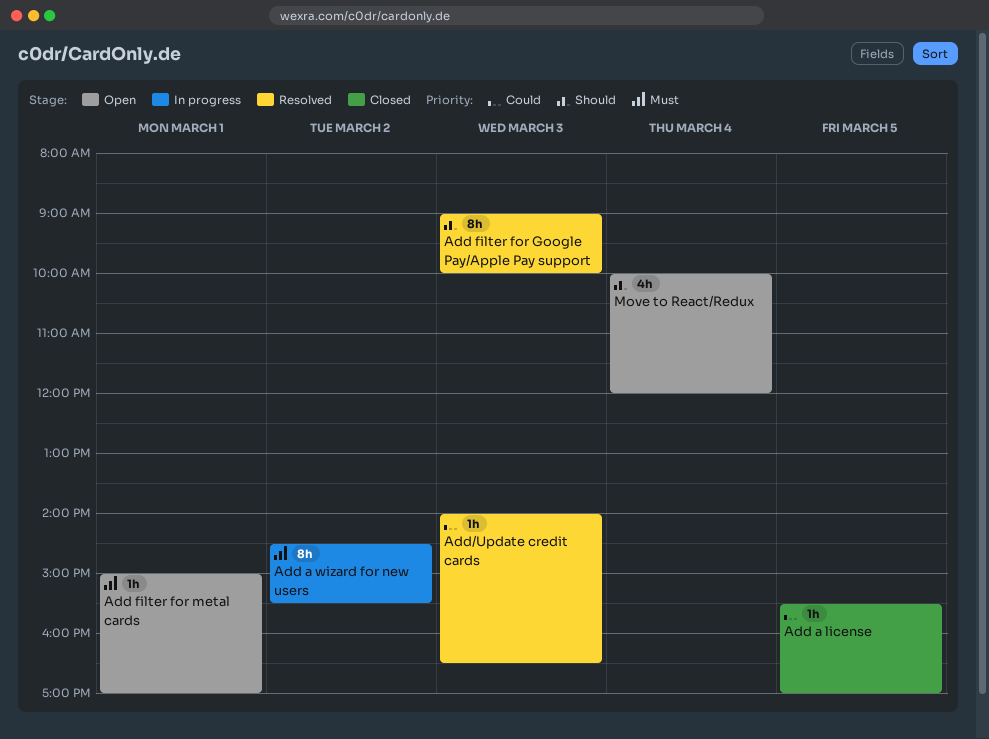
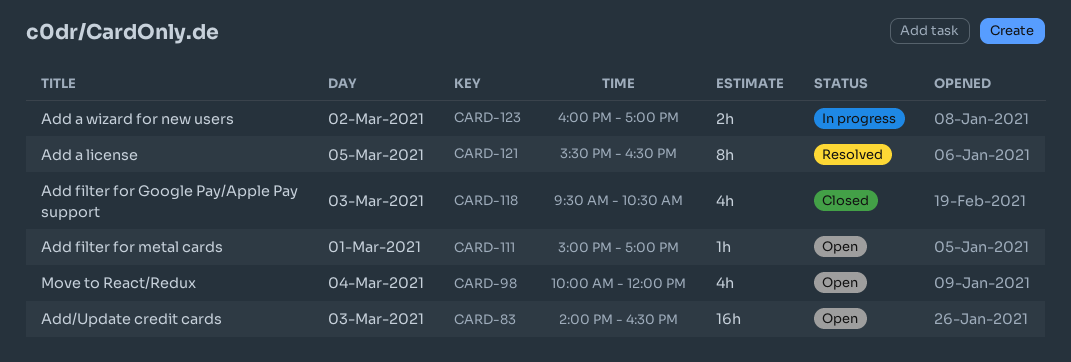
Add a license, status: Closed -> Resolved
Add a license, estimate: 1h -> 8h
Add a license, ends: 17:00 -> 16:30
Add a wizard for new users, estimate: 8h -> 2h
Add a wizard for new users, begins: 14:30 -> 16:00
Add a wizard for new users, ends: 15:30 -> 17:00
Add filter for Google Pay/Apple Pay support, status: Resolved -> Closed
Add filter for Google Pay/Apple Pay support, estimate: 8h -> 4h
Add filter for Google Pay/Apple Pay support, begins: 09:00 -> 09:30
Add filter for Google Pay/Apple Pay support, ends: 10:00 -> 10:30
Add/Update credit cards, status: Resolved -> Open
Add/Update credit cards, estimate: 1h -> 16h

